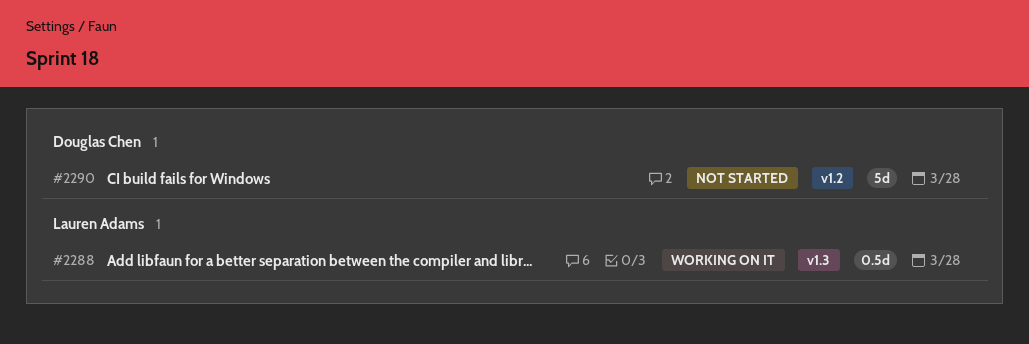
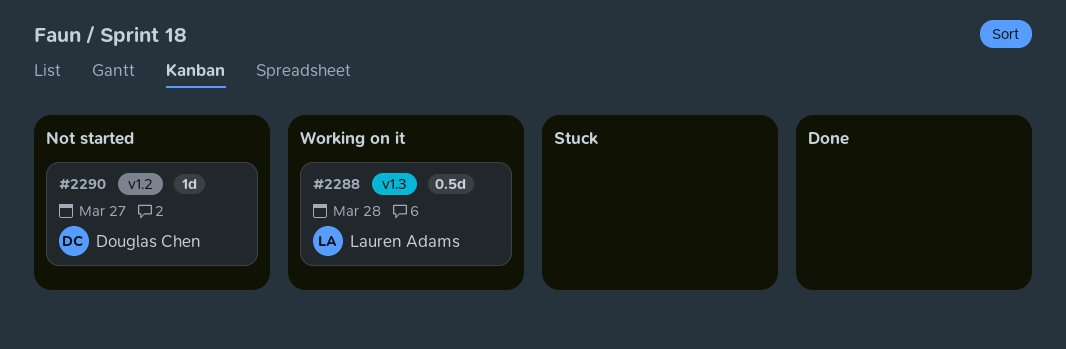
#2290, estimate: 5d -> 1d
#2290, due: Mar 28 -> Mar 27

